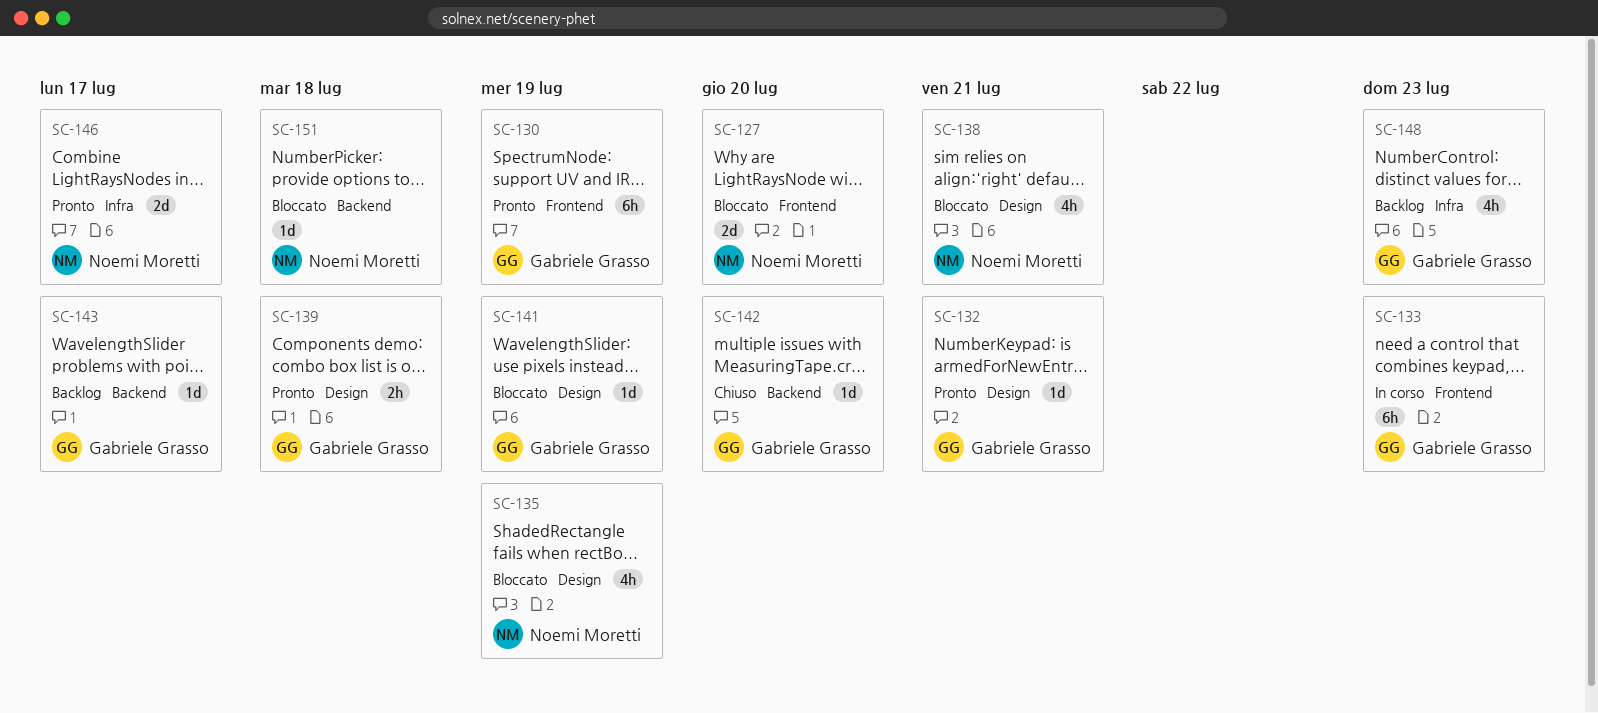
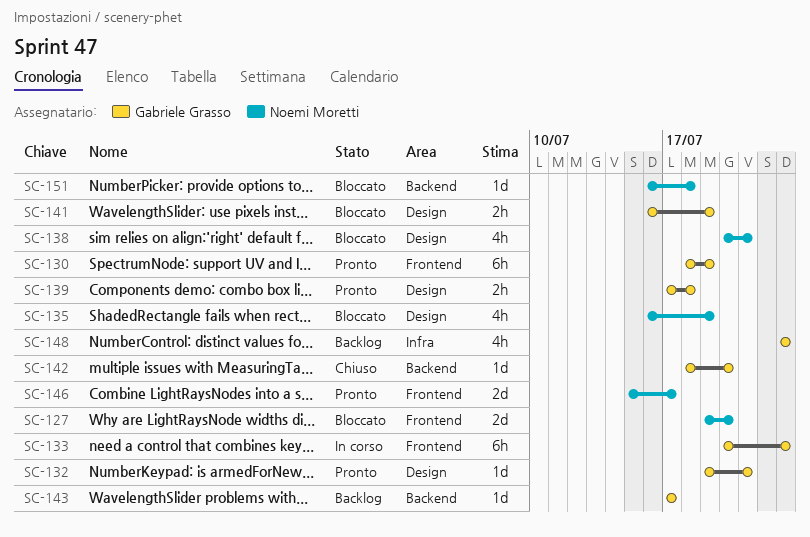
SC-141, estimate: 1d -> 2h
SC-146, label: Infra -> Frontend

